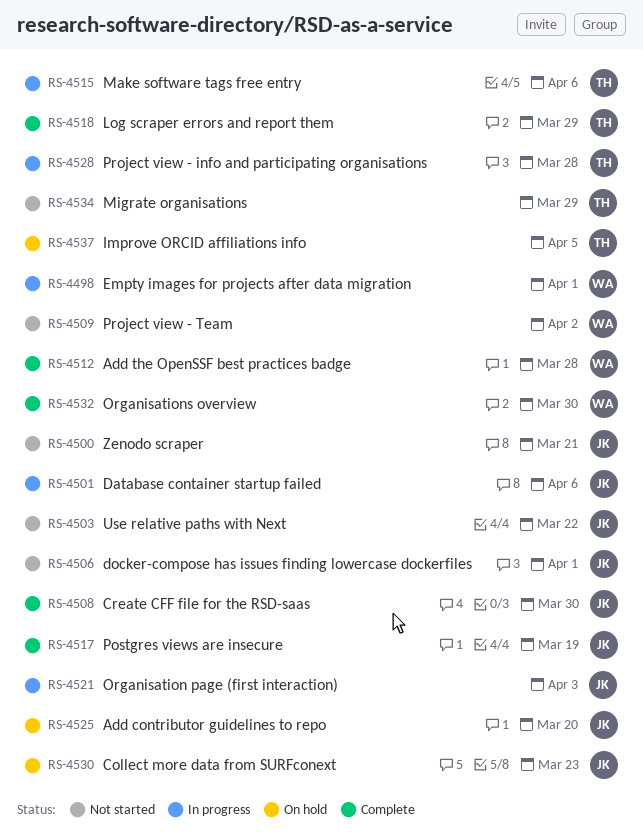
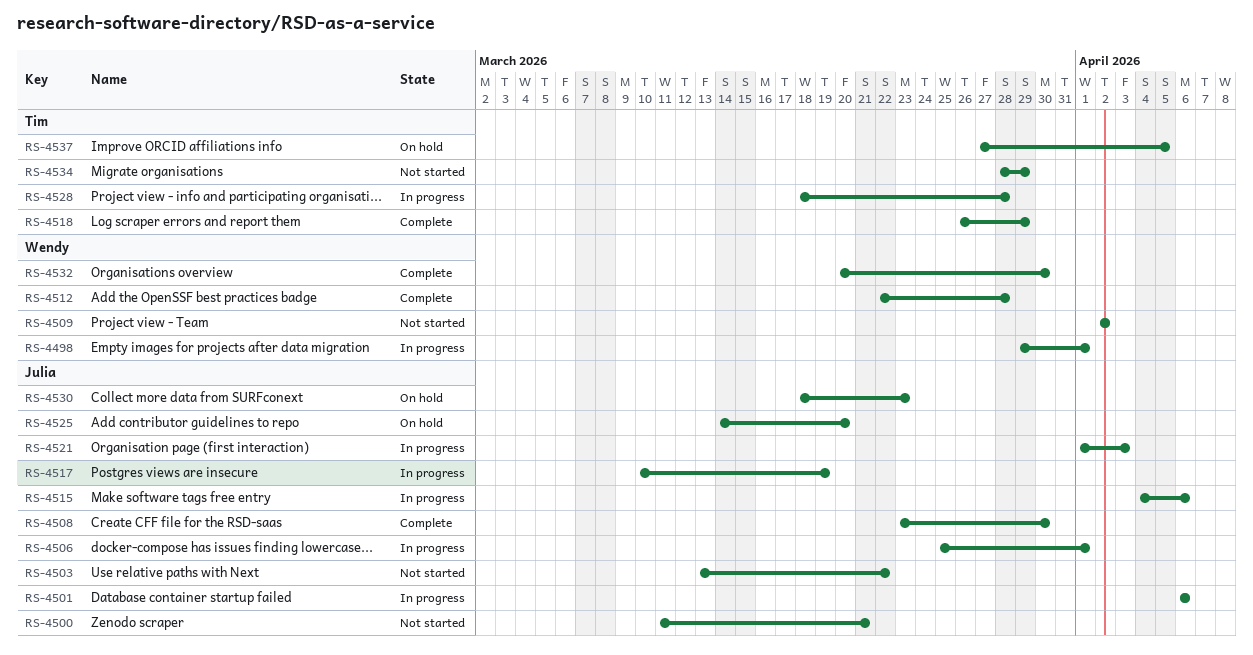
RS-4506, status: Not started -> In progress
RS-4515, owner: Tim -> Julia
RS-4517, status: Complete -> In progress

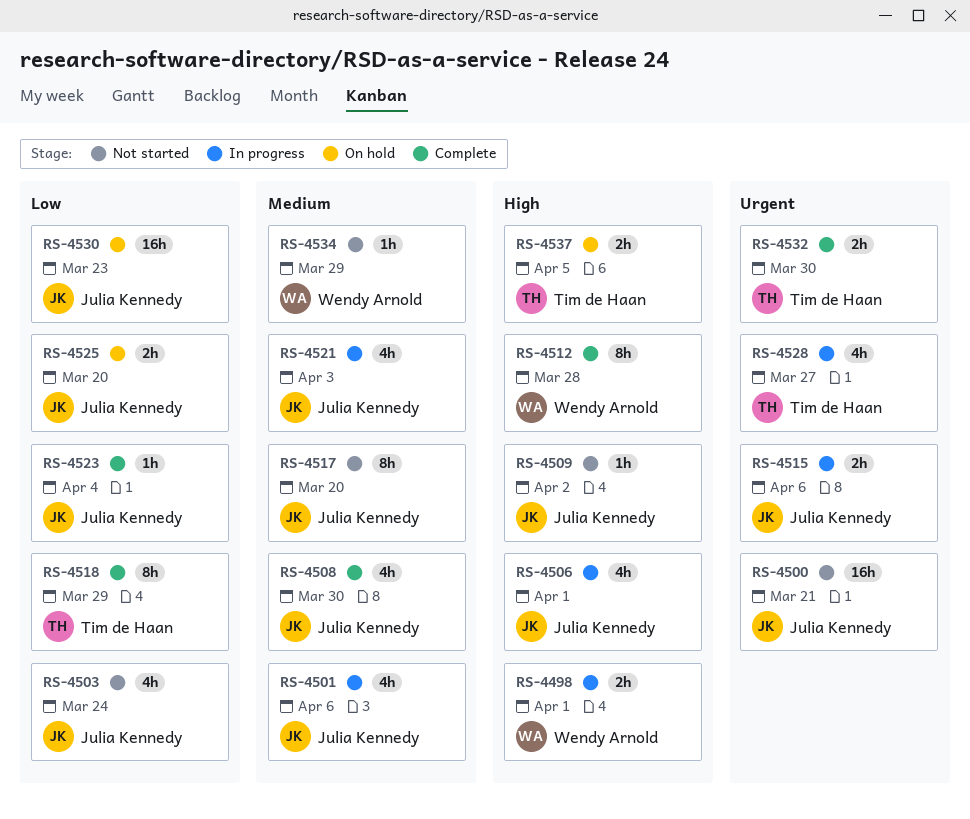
RS-4503, due: Mar 22 -> Mar 24
RS-4509, owner: Wendy Arnold -> Julia Kennedy
RS-4517, status: In progress -> Not started
RS-4517, due: Mar 19 -> Mar 20
RS-4523: none -> present
RS-4528, due: Mar 28 -> Mar 27
RS-4532, owner: Wendy Arnold -> Tim de Haan
RS-4534, owner: Tim de Haan -> Wendy Arnold

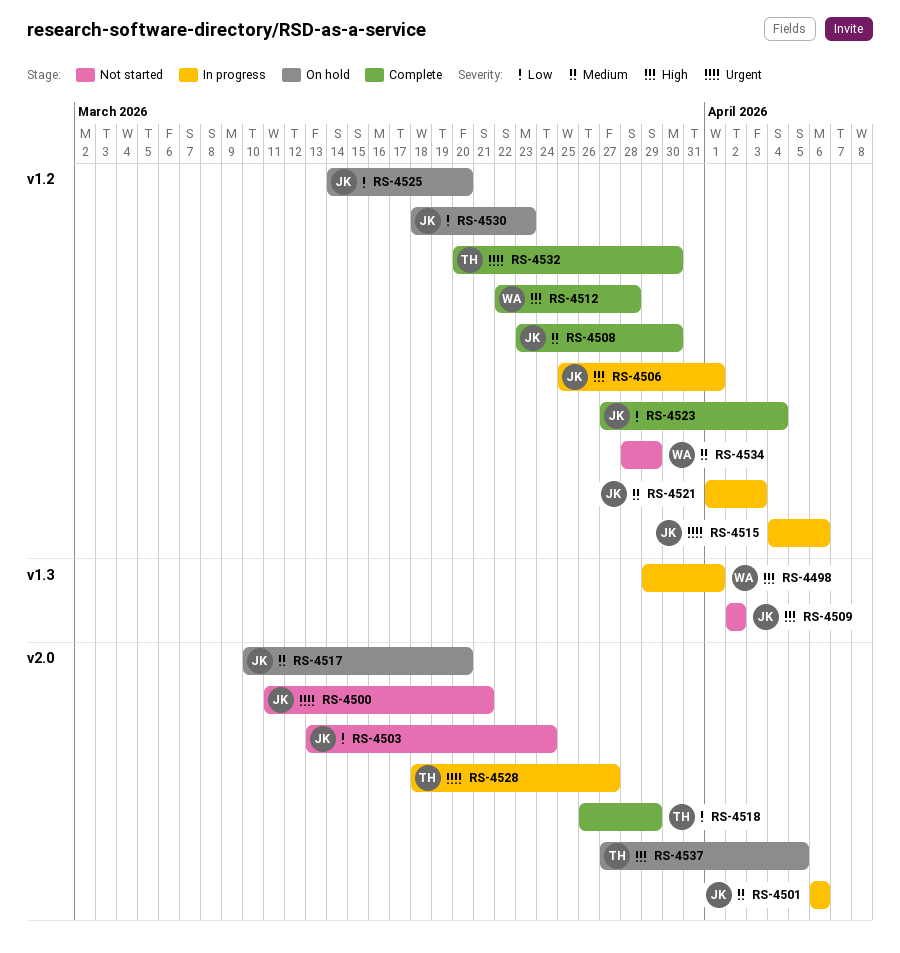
RS-4517, status: Not started -> On hold

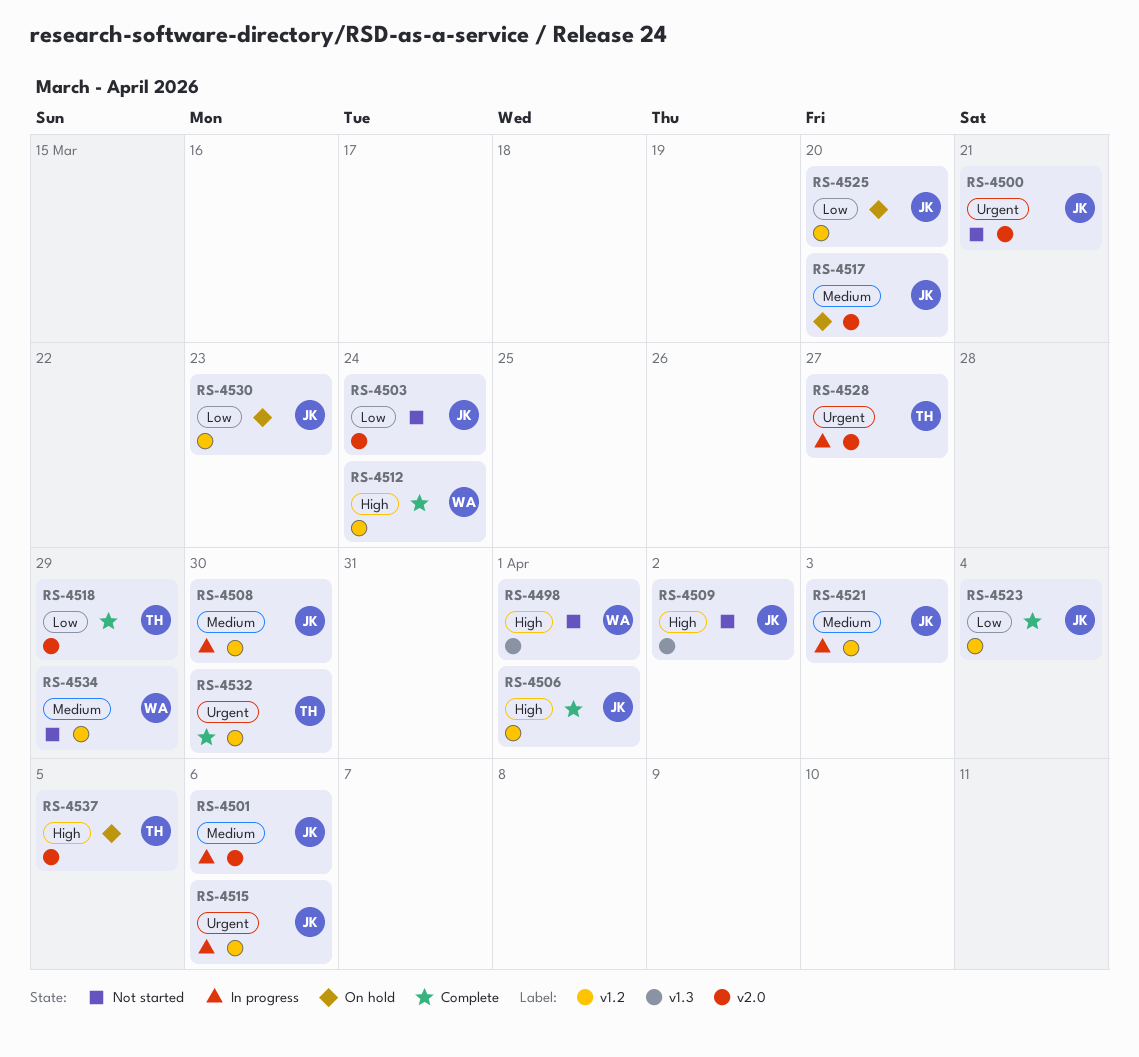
RS-4498, status: In progress -> Not started
RS-4506, status: In progress -> Complete
RS-4508, status: Complete -> In progress
RS-4512, due: Mar 28 -> Mar 24

